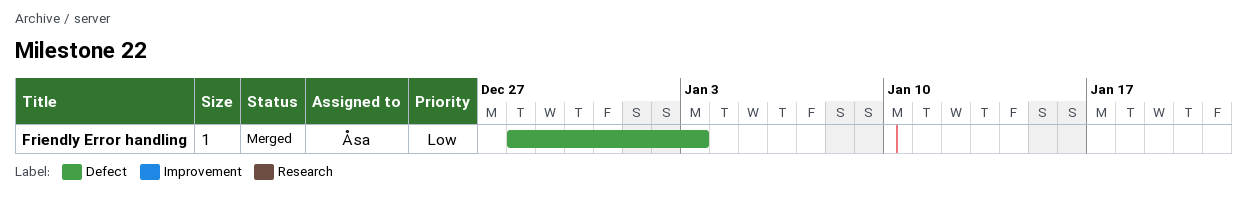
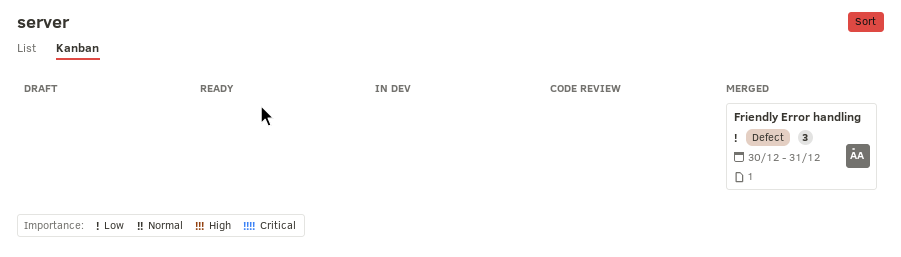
Friendly Error handling, estimate: 1 -> 3
Friendly Error handling, start: Dec 28 -> Dec 30
Friendly Error handling, due: Jan 3 -> Dec 31

